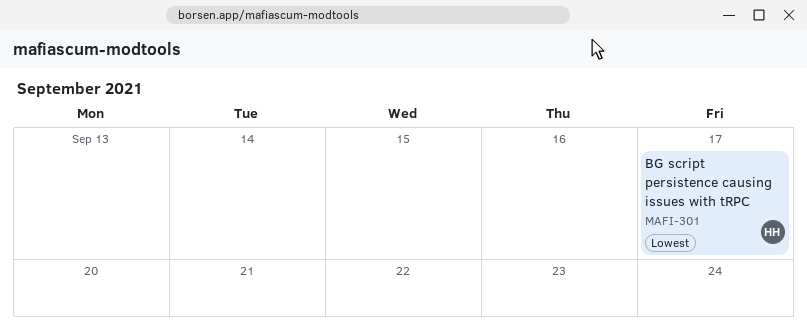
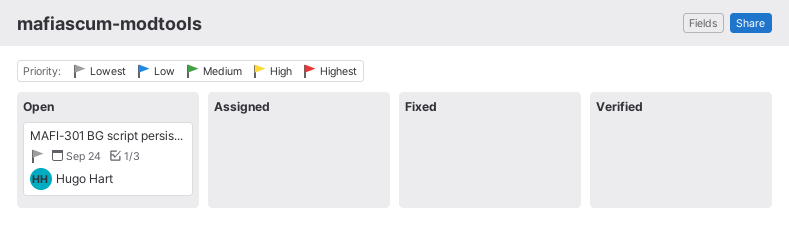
MAFI-301, due: Sep 17 -> Sep 24

